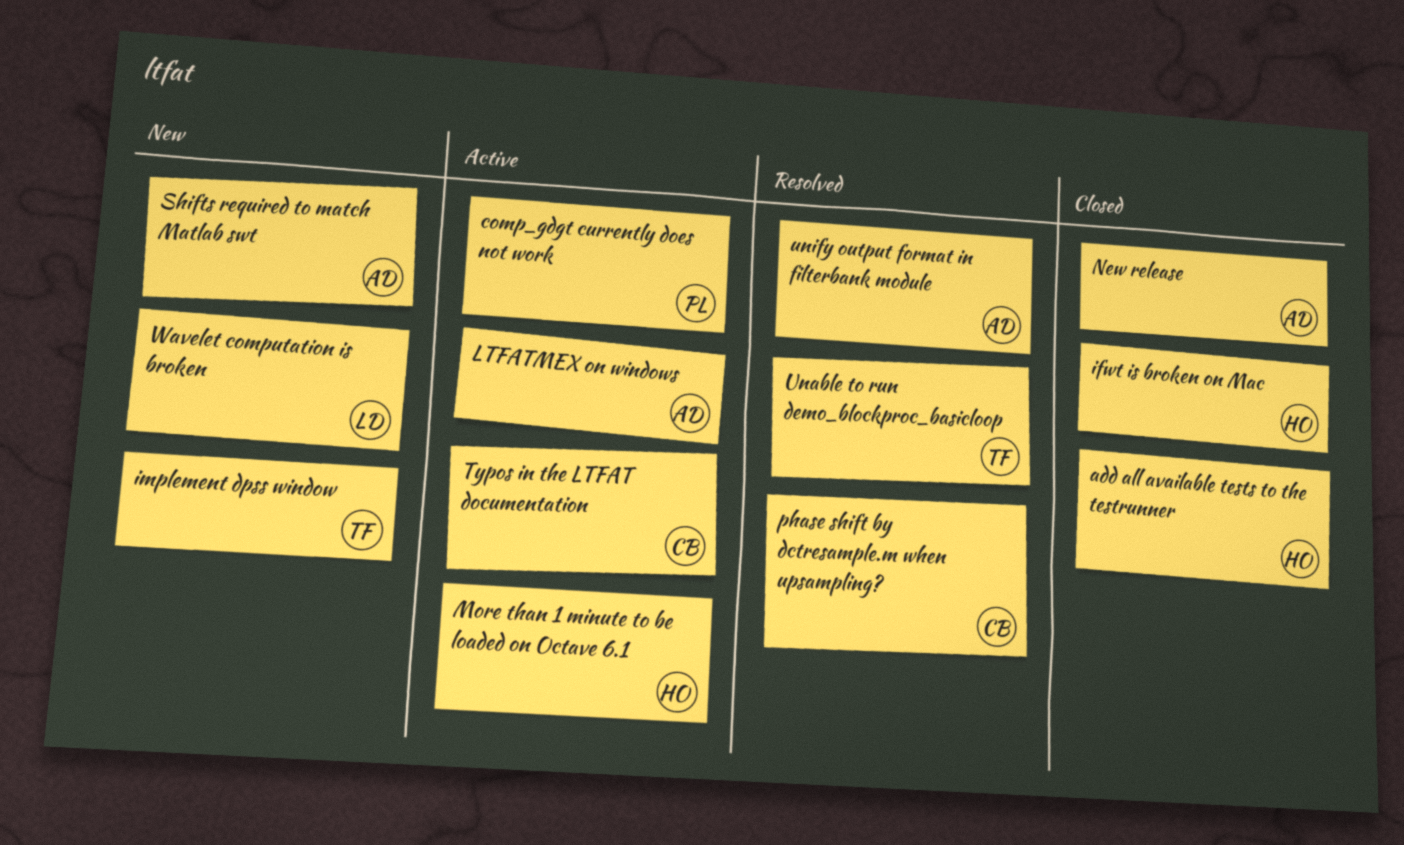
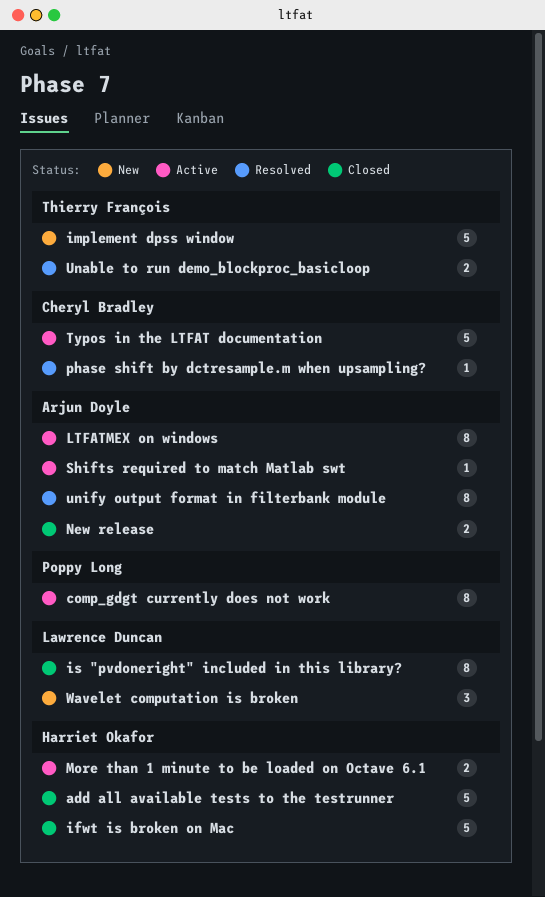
is "pvdoneright" included in this library?: none -> present
Shifts required to match Matlab swt, status: New -> Active

